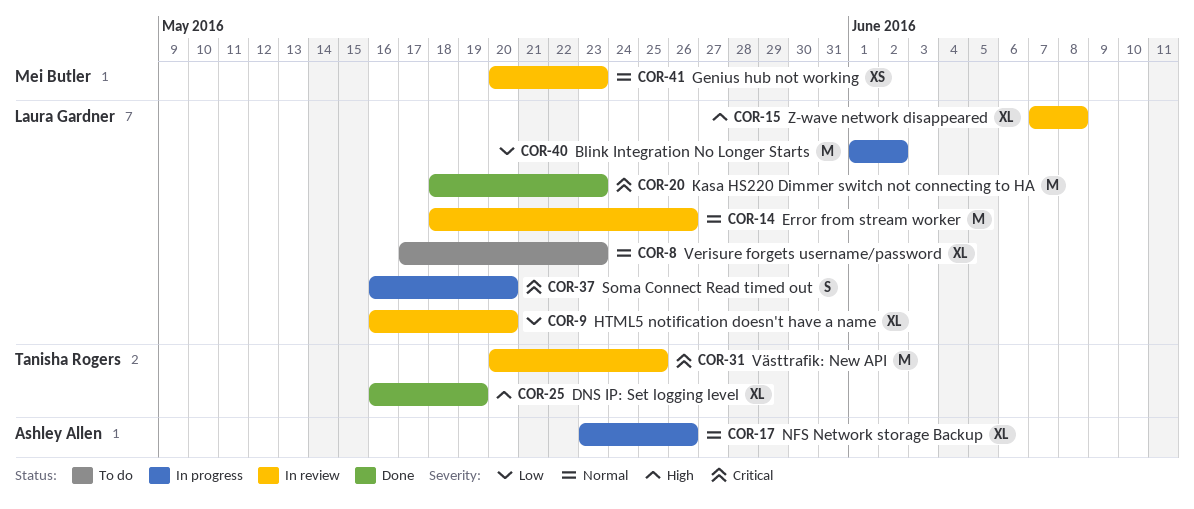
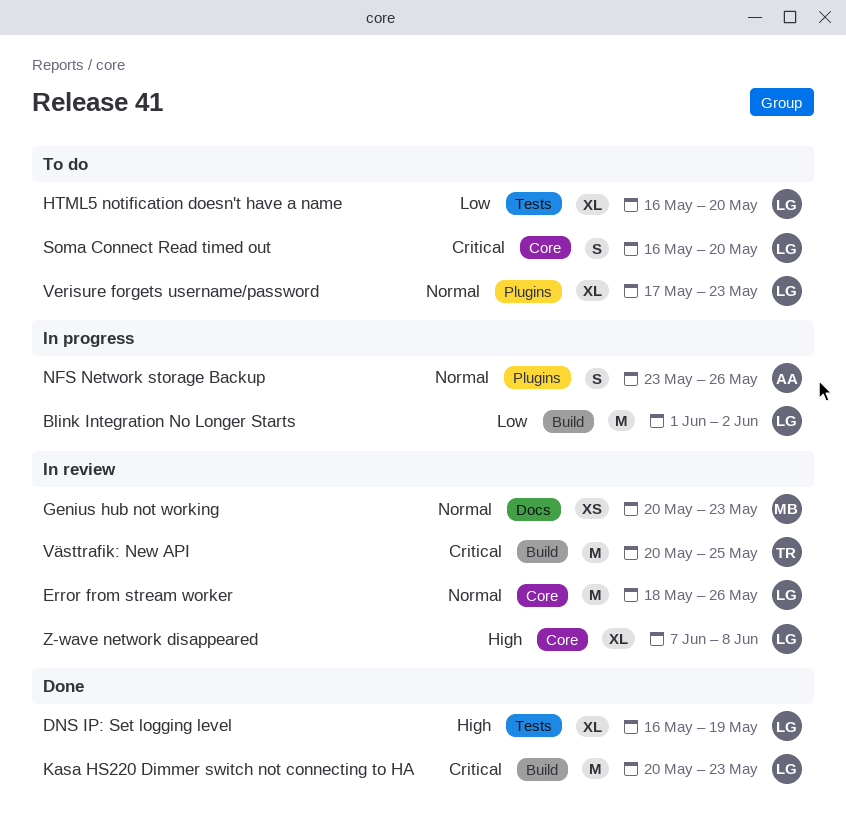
DNS IP: Set logging level, owner: Tanisha Rogers -> Laura Gardner
HTML5 notification doesn't have a name, status: In review -> To do
Kasa HS220 Dimmer switch not connecting to HA, start: May 18 -> May 20
NFS Network storage Backup, estimate: XL -> S
Soma Connect Read timed out, status: In progress -> To do

